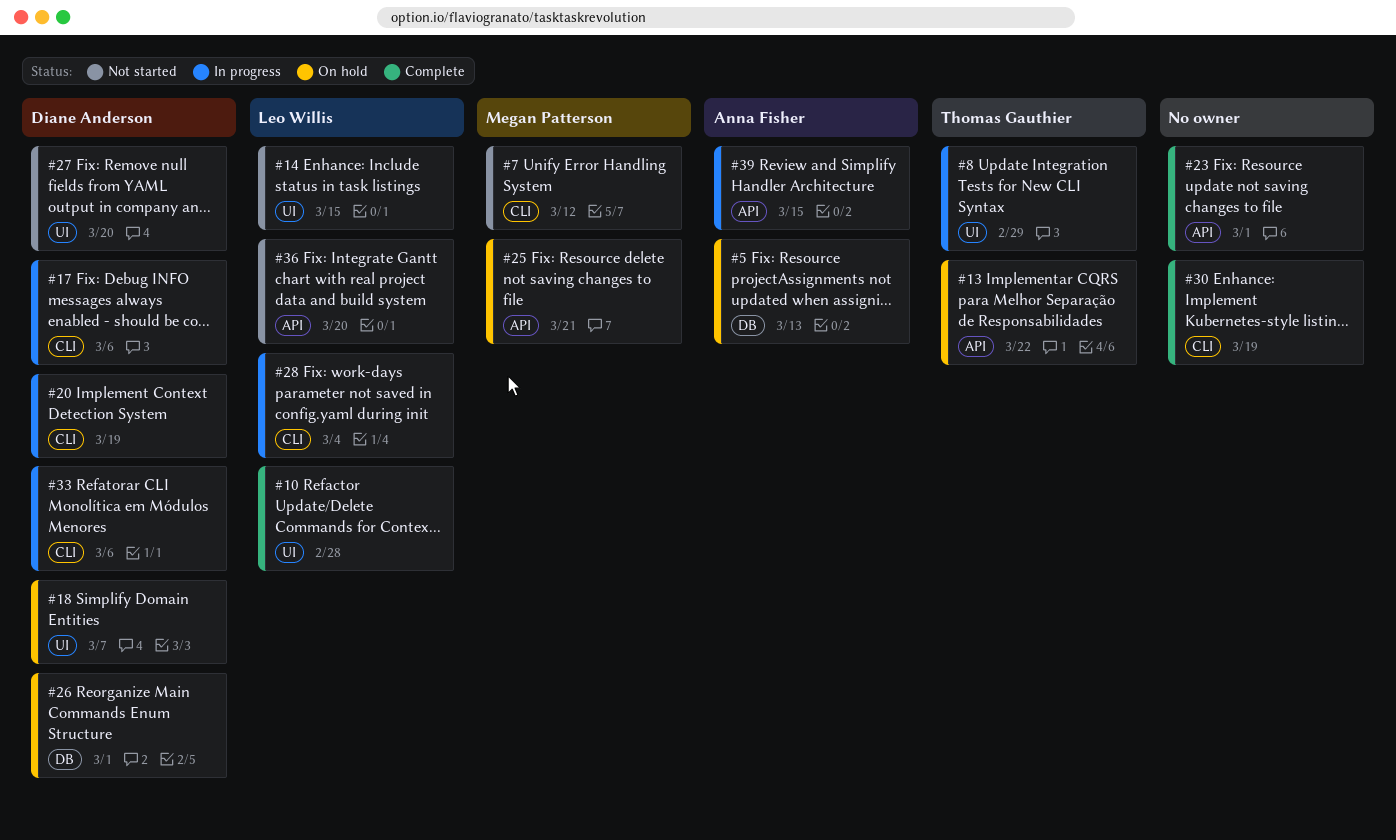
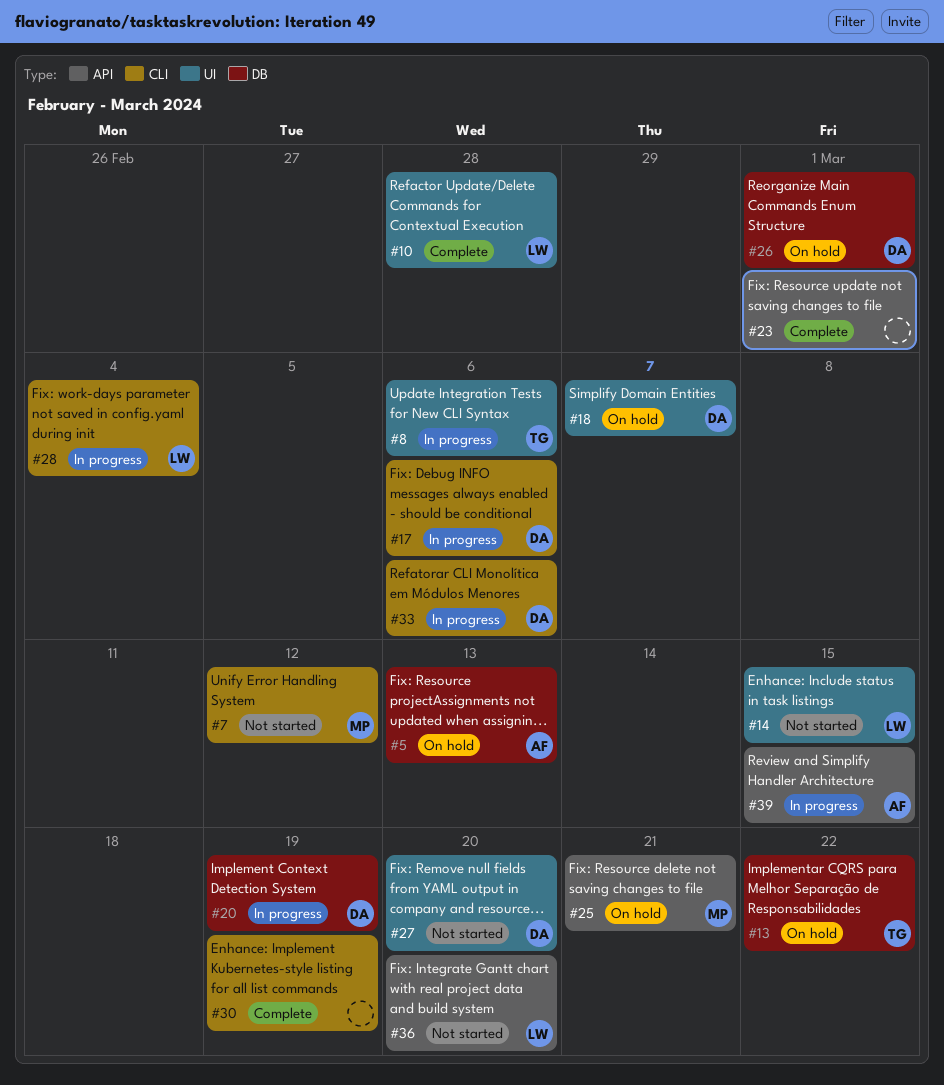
#8, due: Feb 29 -> Mar 6
#13, label: API -> DB
#20, label: CLI -> DB

